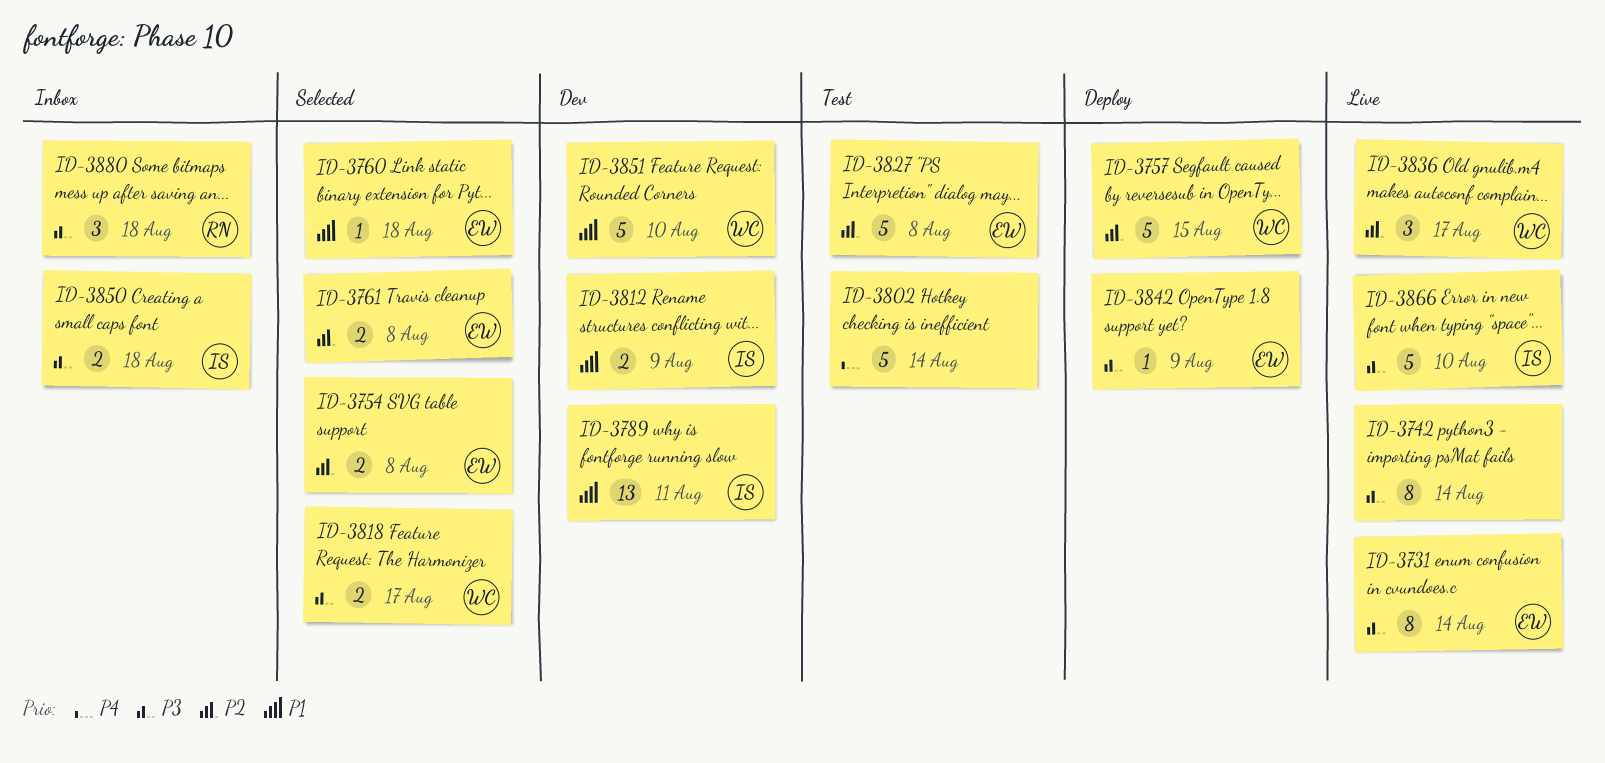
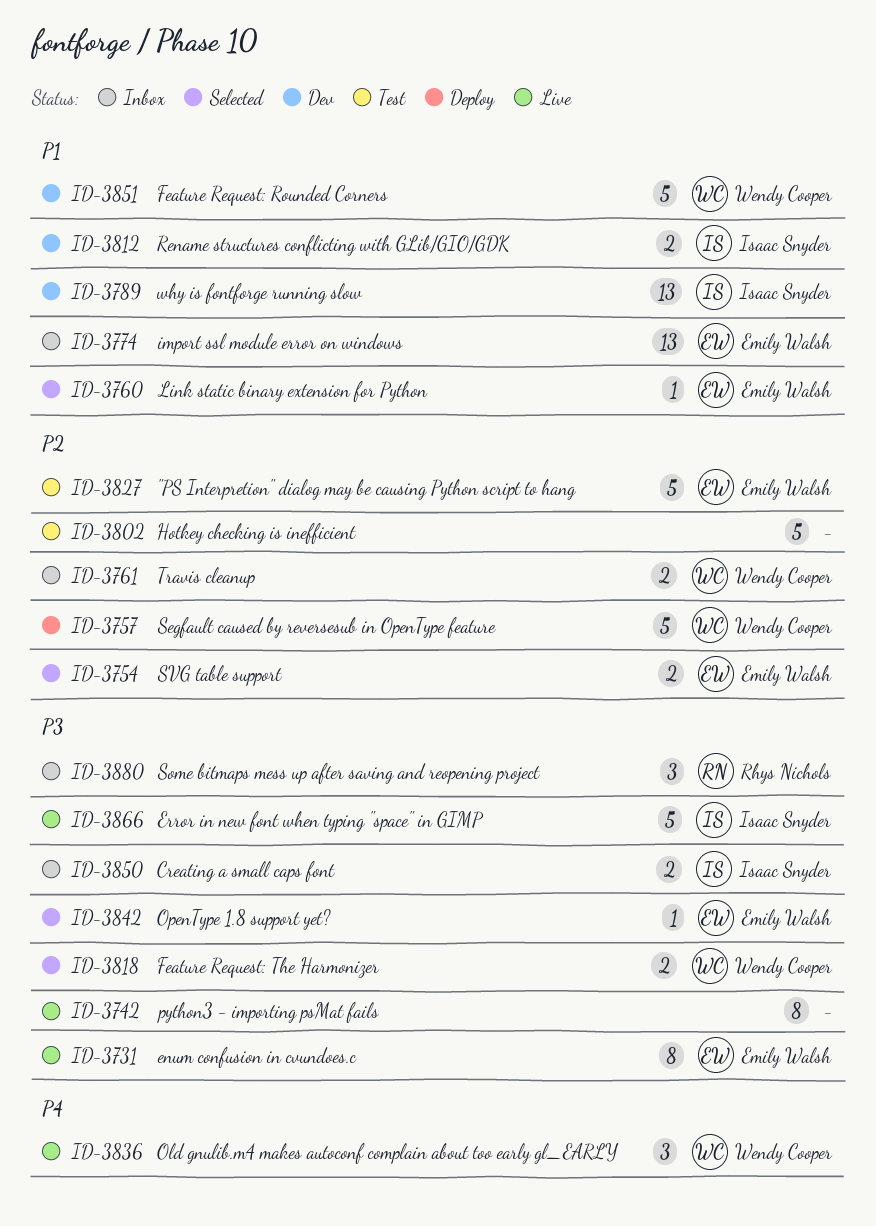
ID-3761, status: Selected -> Inbox
ID-3761, owner: Emily Walsh -> Wendy Cooper
ID-3774: none -> present
ID-3802, priority: P4 -> P2
ID-3836, priority: P2 -> P4
ID-3842, status: Deploy -> Selected

